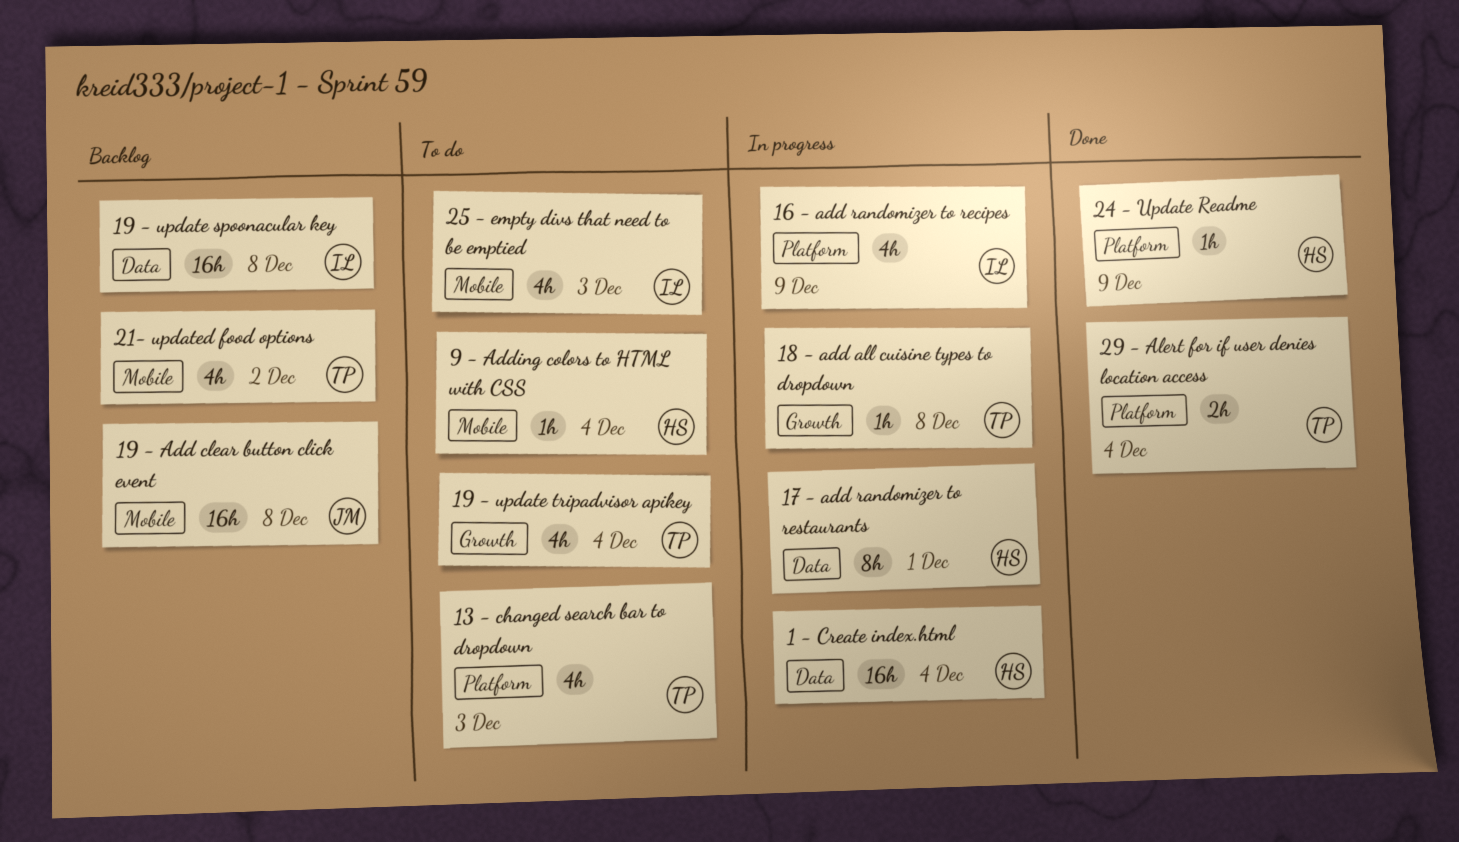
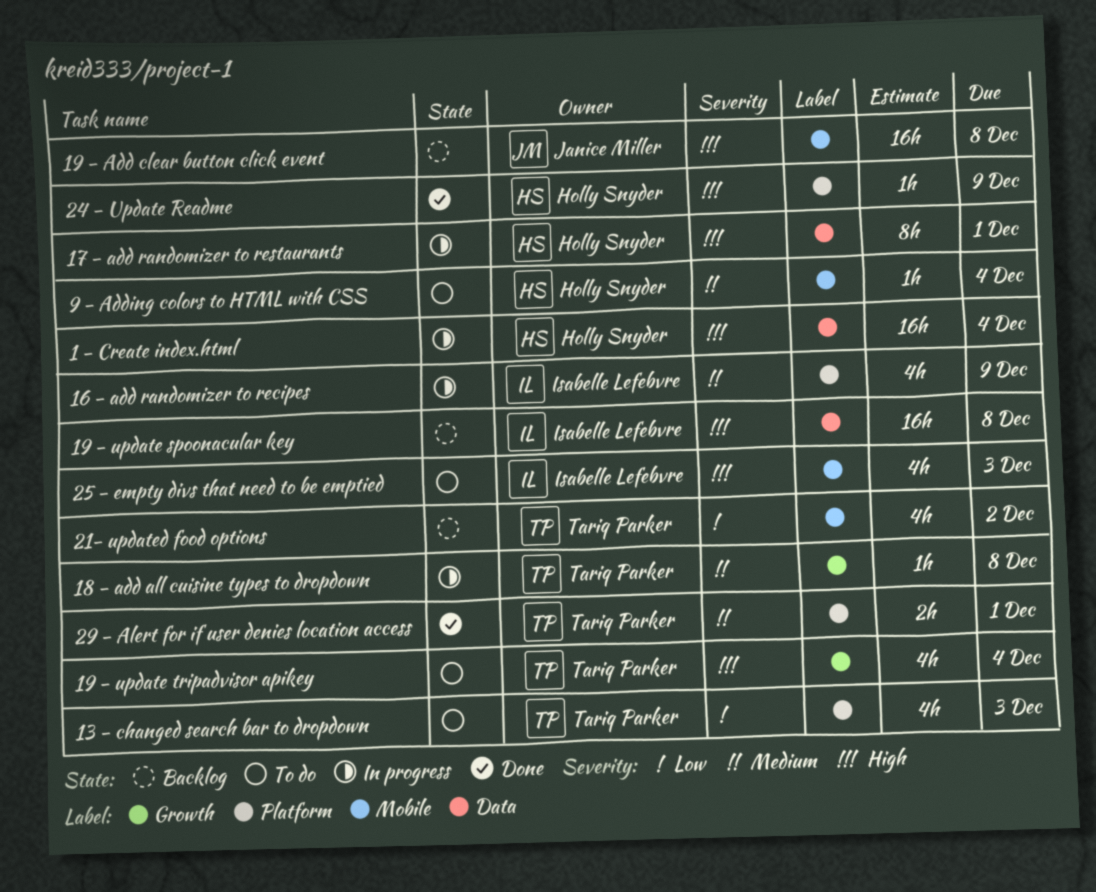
29 - Alert for if user denies location access, due: Dec 4 -> Dec 1

